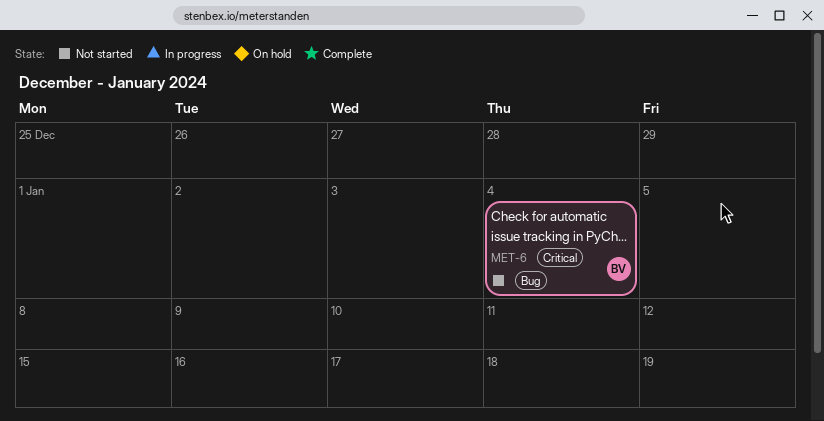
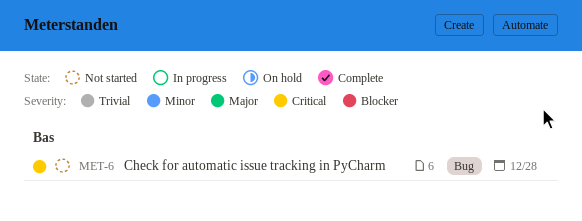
MET-6, due: Jan 4 -> Dec 28

